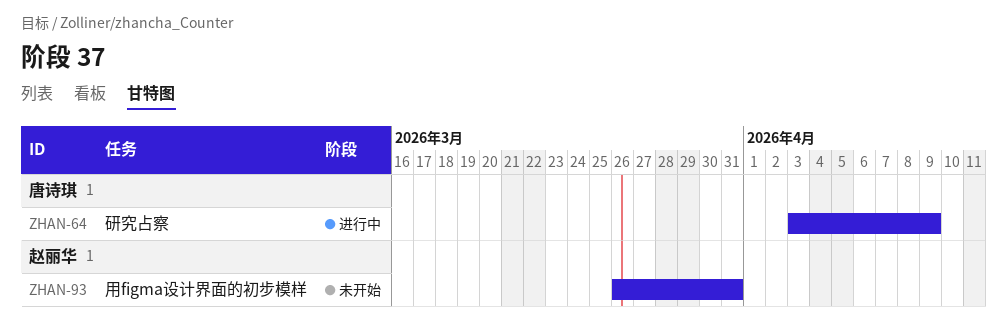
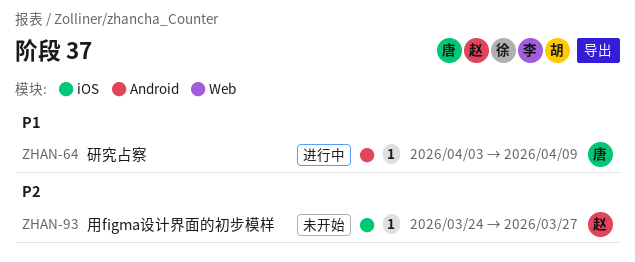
ZHAN-93, start: Mar 26 -> Mar 24
ZHAN-93, due: Mar 31 -> Mar 27

